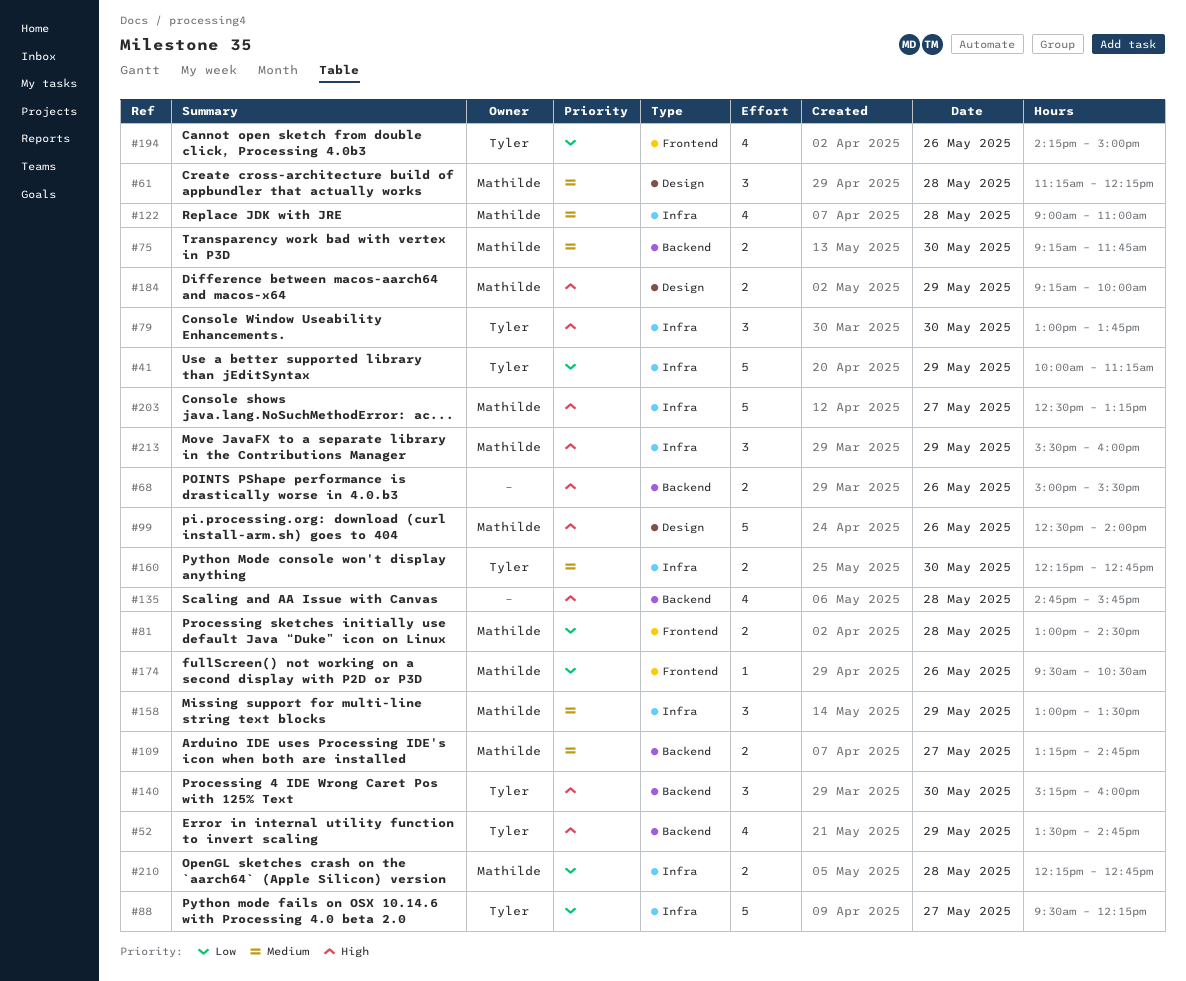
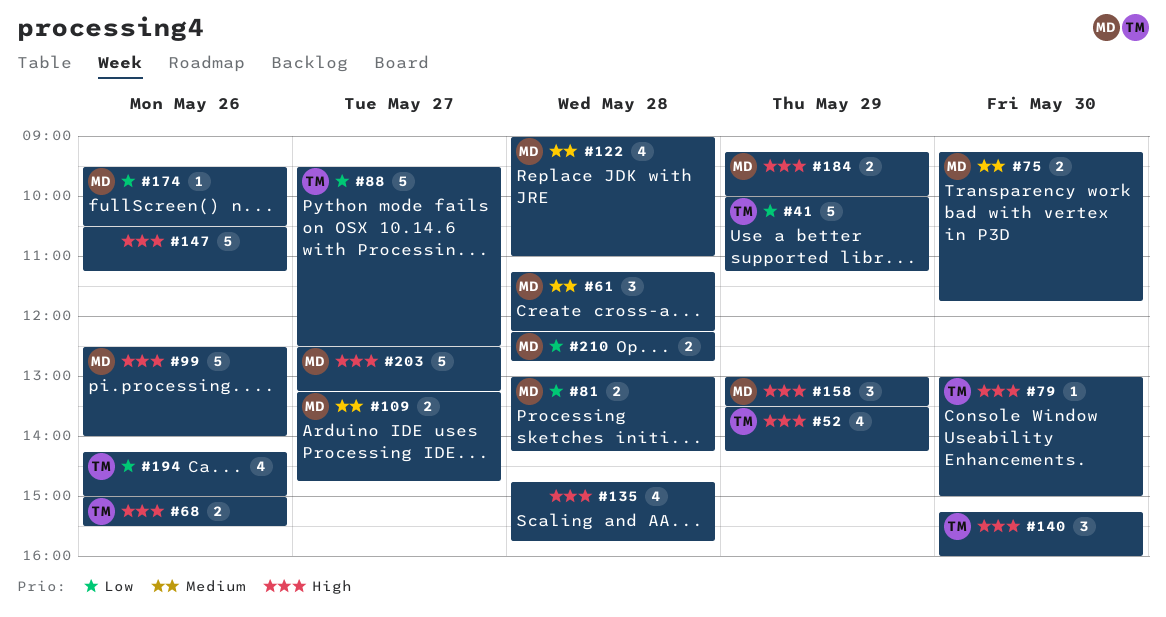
#52, ends: 14:45 -> 14:15
#68, owner: none -> Tyler
#79, estimate: 3 -> 1
#79, ends: 13:45 -> 15:00
#81, ends: 14:30 -> 14:15
#88, ends: 12:15 -> 12:30
#147: none -> present
#158, priority: Medium -> High
#160: present -> none
#213: present -> none

